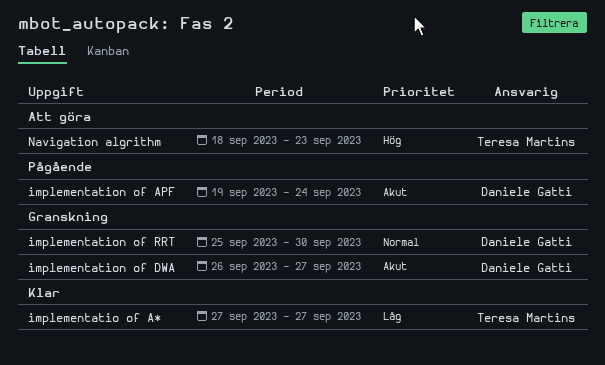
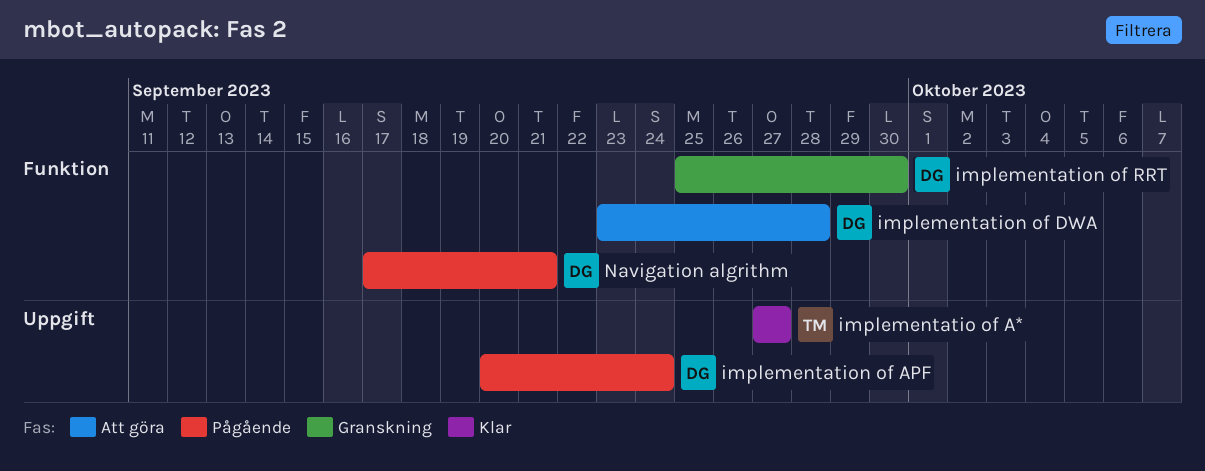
implementation of APF, start: Sep 19 -> Sep 20
implementation of DWA, status: Granskning -> Att göra
implementation of DWA, start: Sep 26 -> Sep 23
implementation of DWA, due: Sep 27 -> Sep 28
Navigation algrithm, status: Att göra -> Pågående
Navigation algrithm, owner: Teresa Martins -> Daniele Gatti
Navigation algrithm, start: Sep 18 -> Sep 17
Navigation algrithm, due: Sep 23 -> Sep 21

